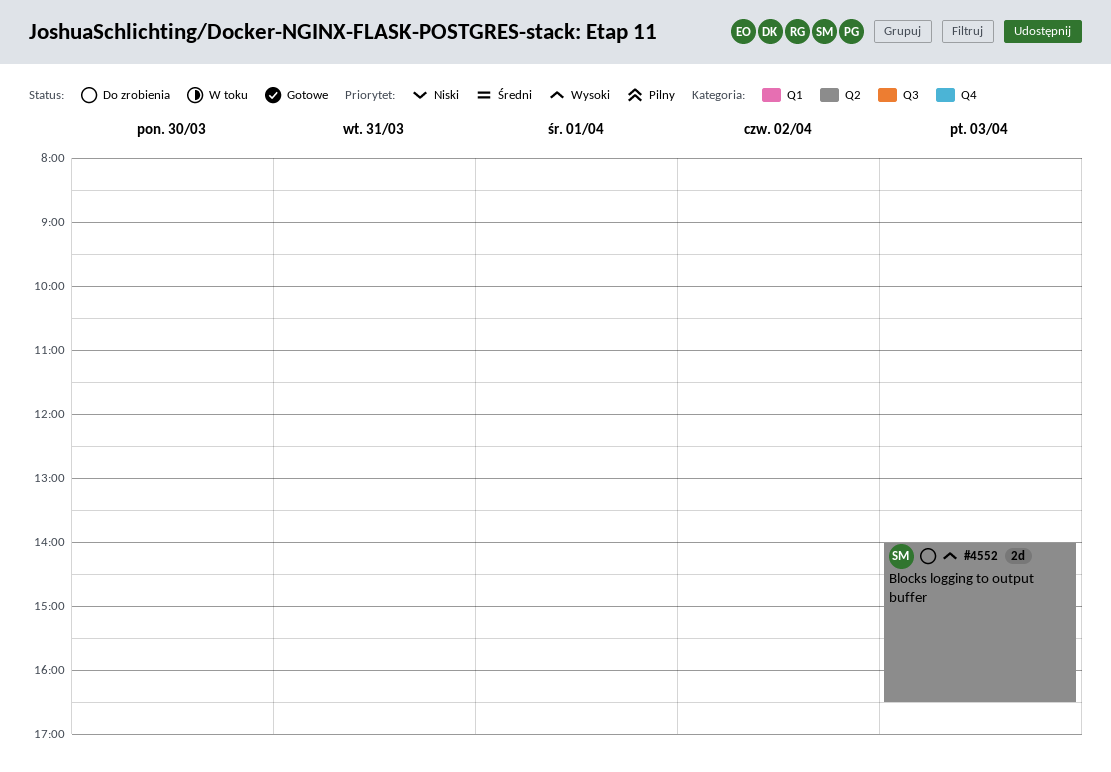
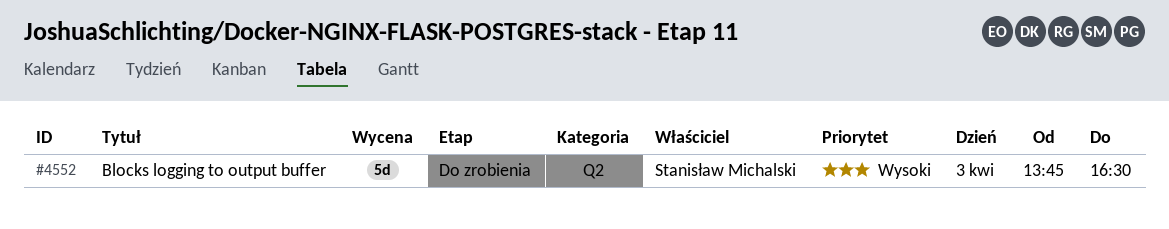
#4552, estimate: 2d -> 5d
#4552, begins: 14:00 -> 13:45

